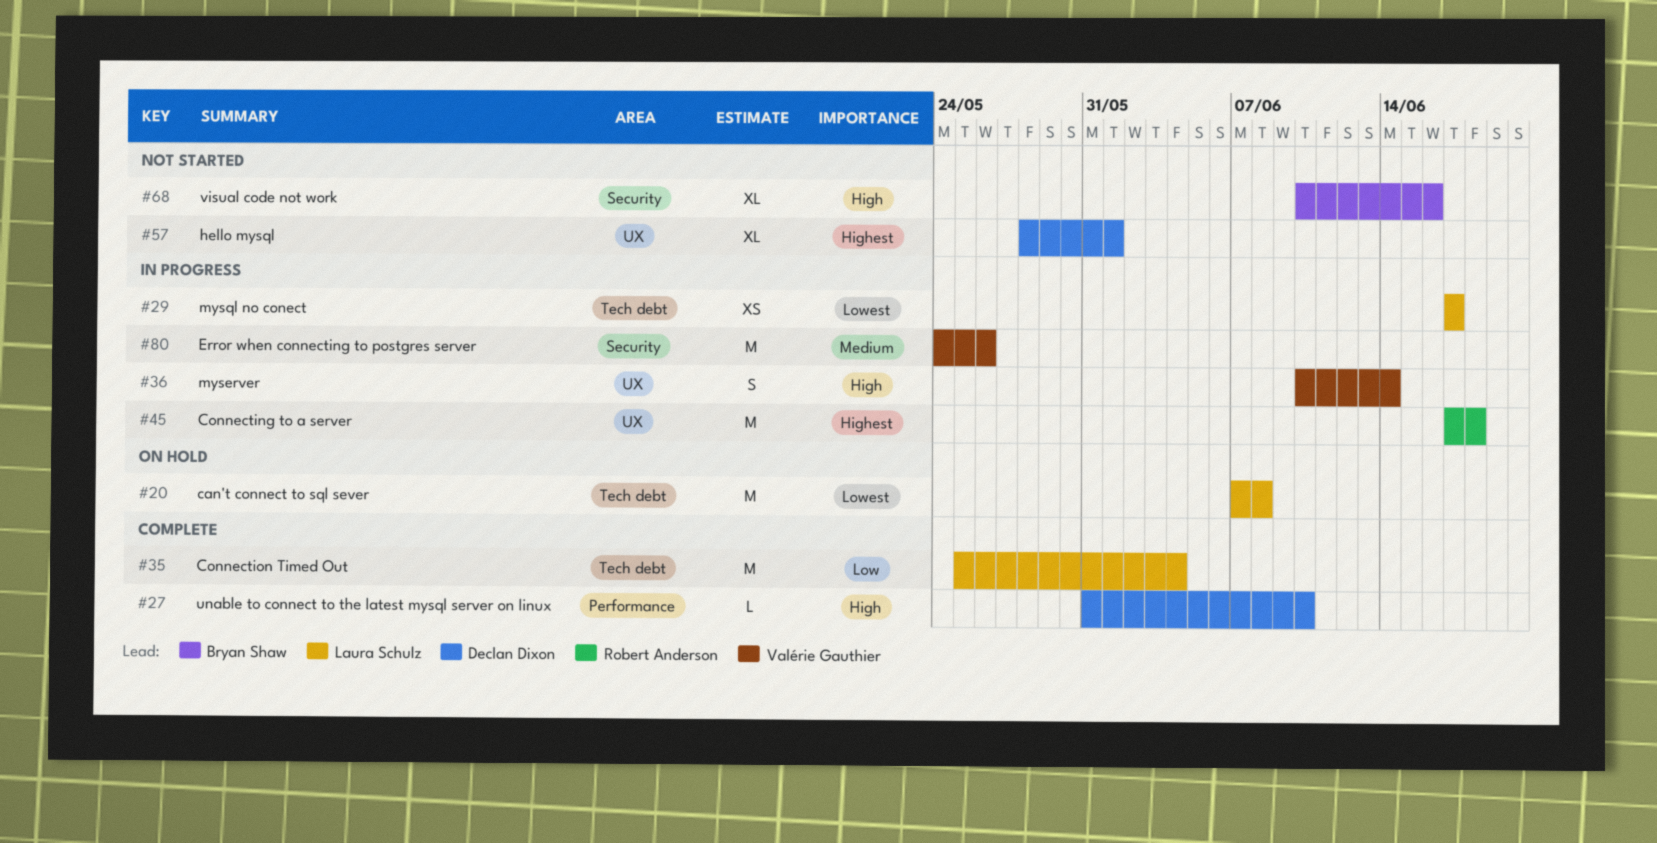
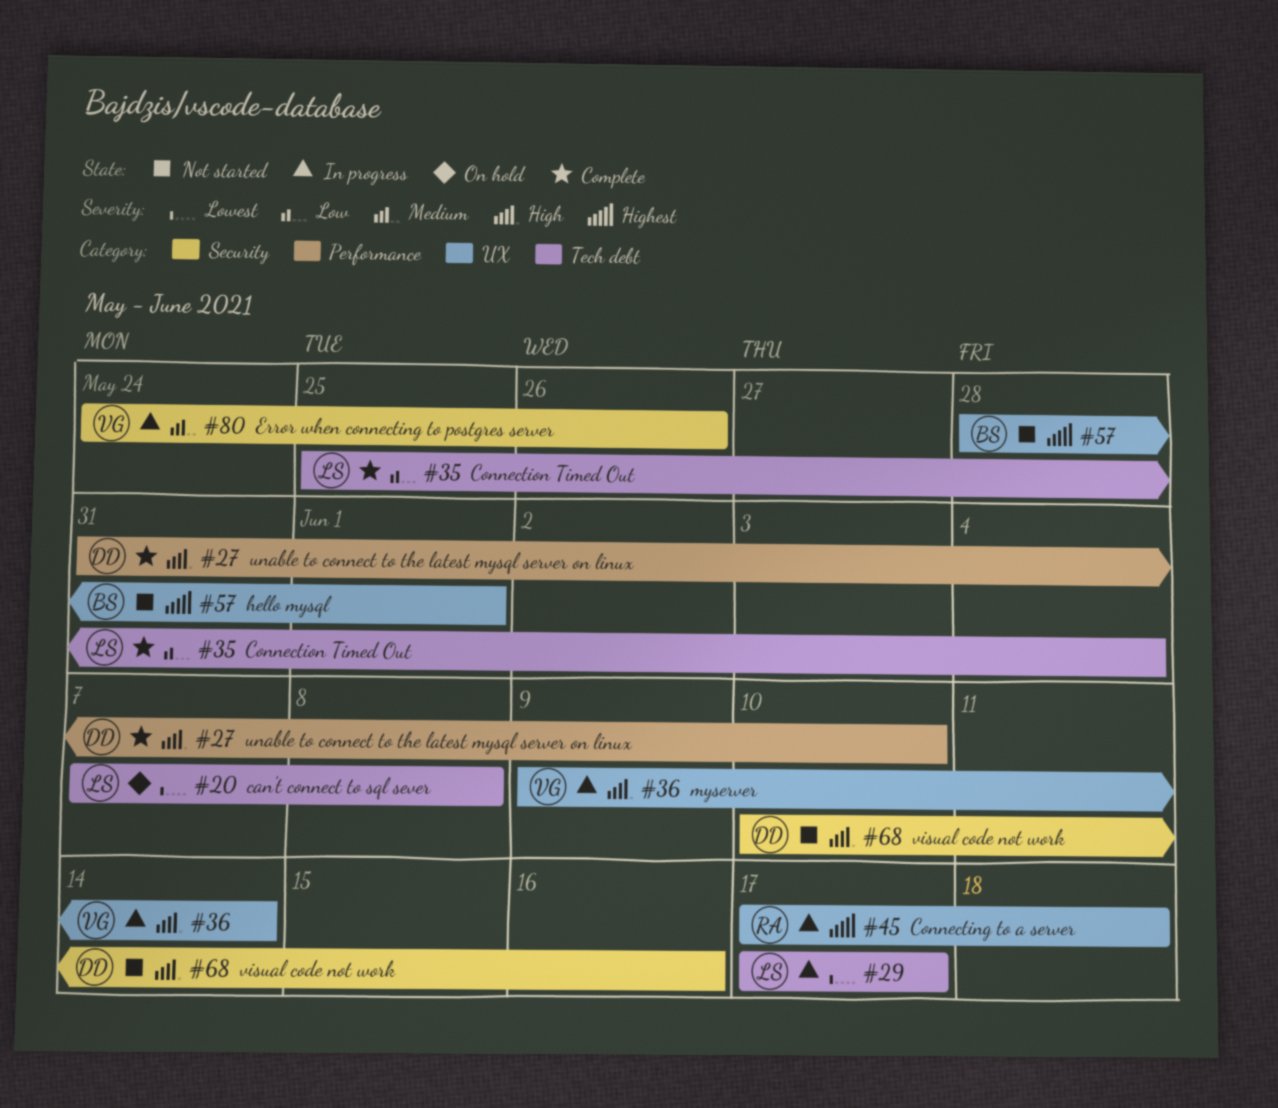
#36, start: Jun 10 -> Jun 9
#57, owner: Declan Dixon -> Bryan Shaw
#68, owner: Bryan Shaw -> Declan Dixon

